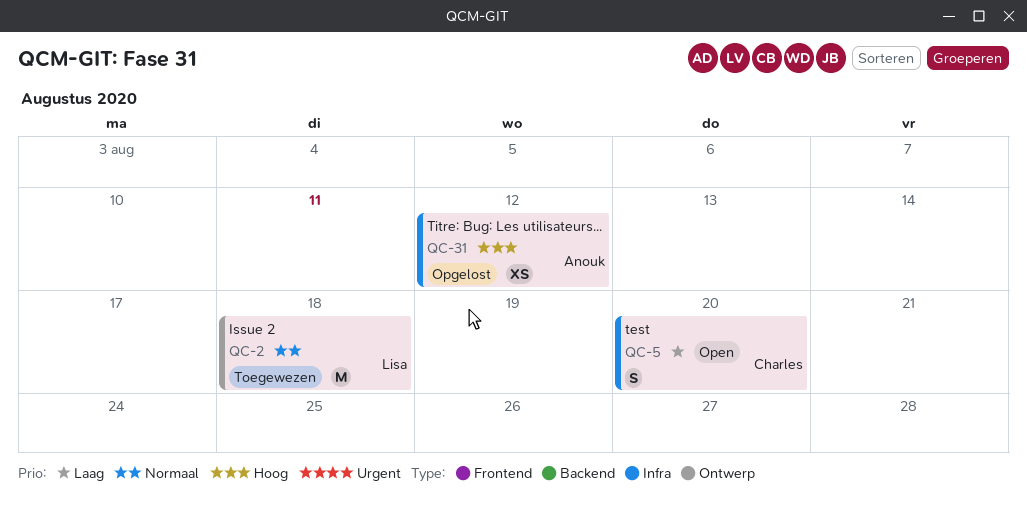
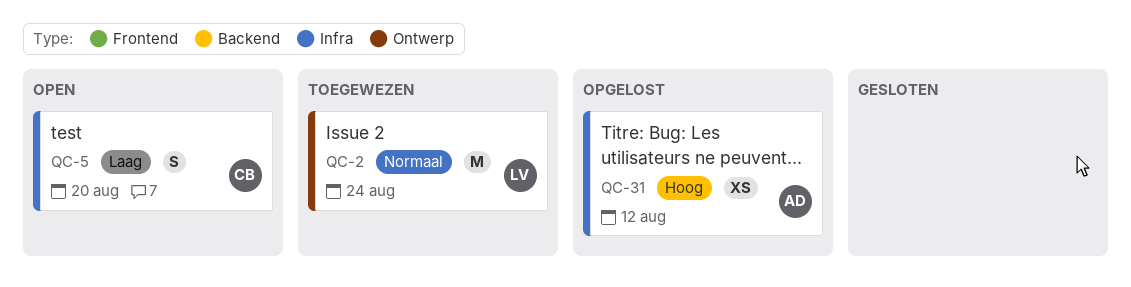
QC-2, due: Aug 18 -> Aug 24

